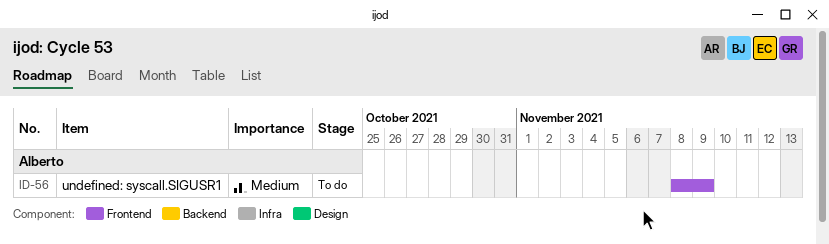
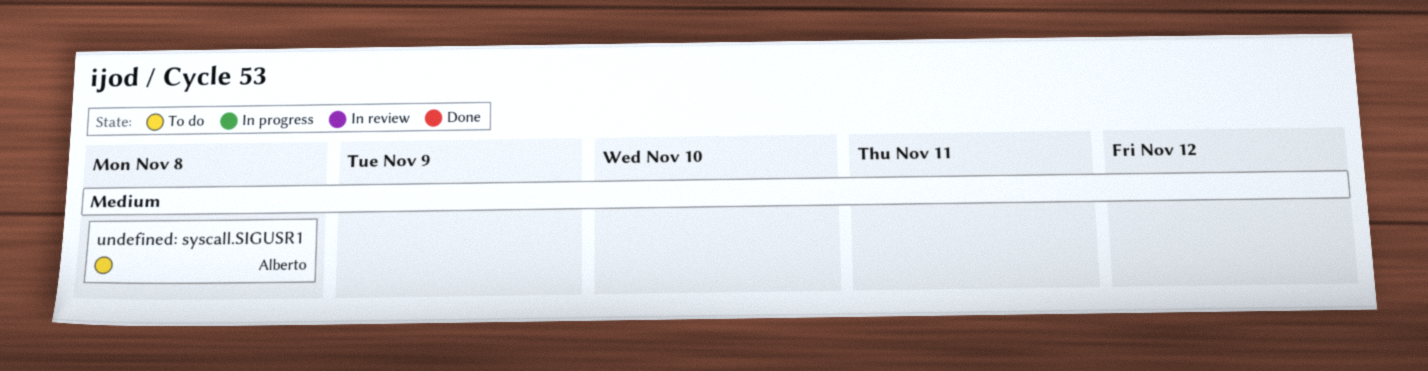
undefined: syscall.SIGUSR1, due: Nov 9 -> Nov 8

